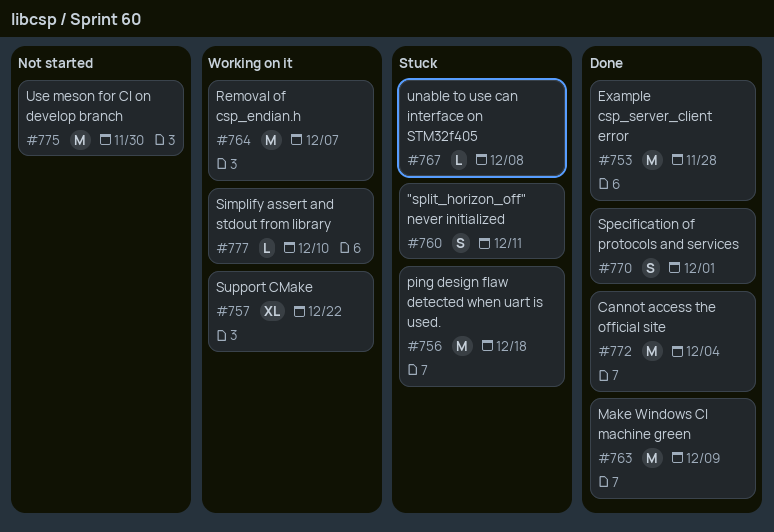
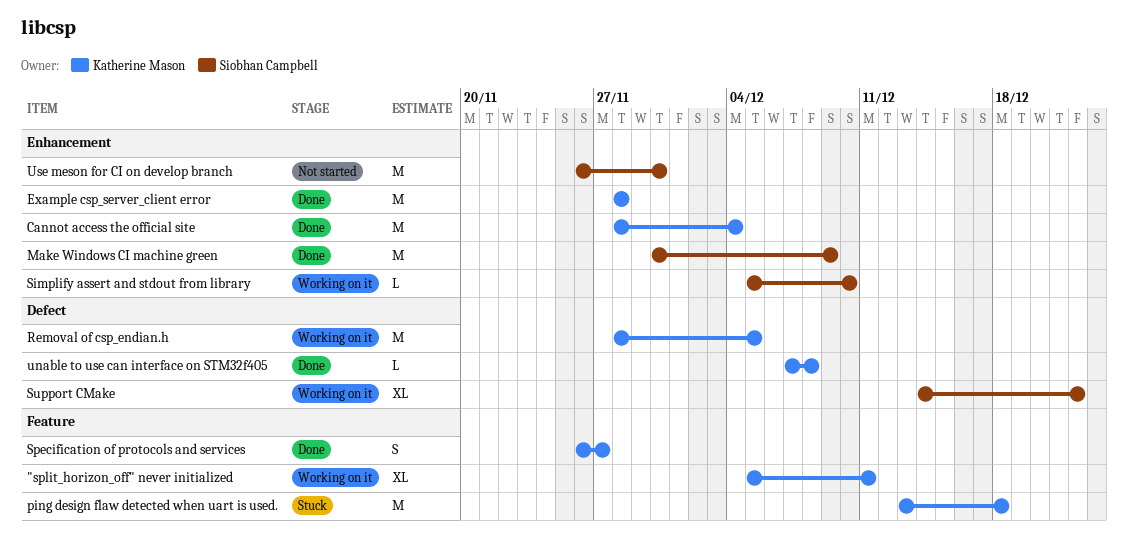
"split_horizon_off" never initialized, status: Stuck -> Working on it
"split_horizon_off" never initialized, estimate: S -> XL
Removal of csp_endian.h, due: Dec 7 -> Dec 5
Specification of protocols and services, due: Dec 1 -> Nov 27
unable to use can interface on STM32f405, status: Stuck -> Done

